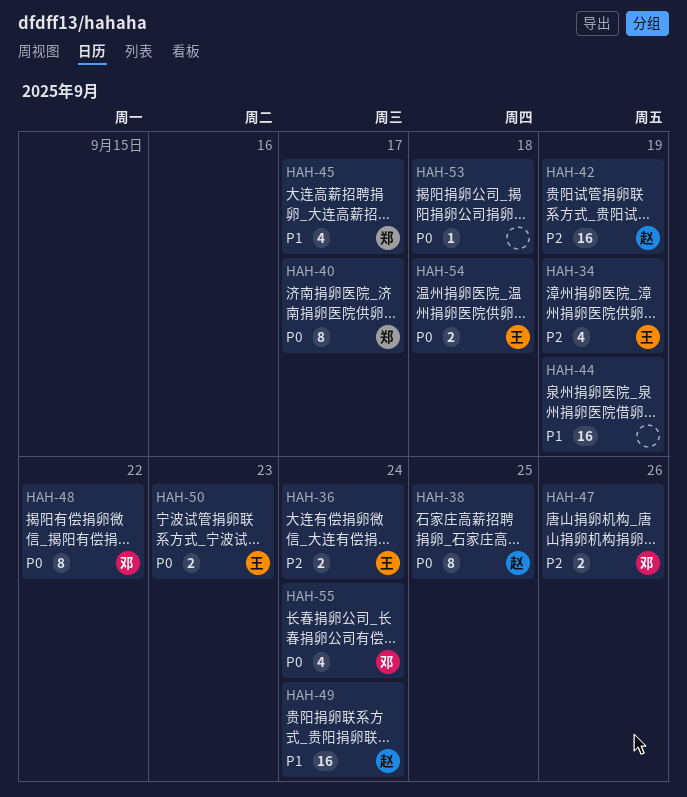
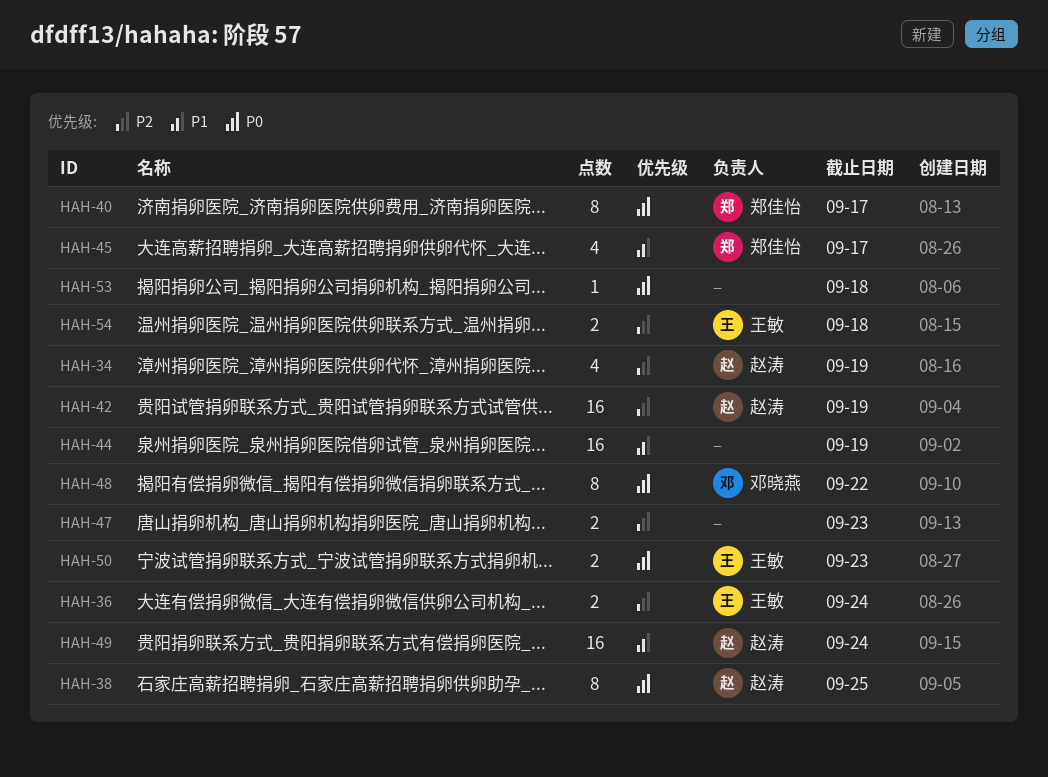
HAH-34, owner: 王敏 -> 赵涛
HAH-47, owner: 邓晓燕 -> none
HAH-47, due: Sep 26 -> Sep 23
HAH-54, priority: P0 -> P2
HAH-55: present -> none

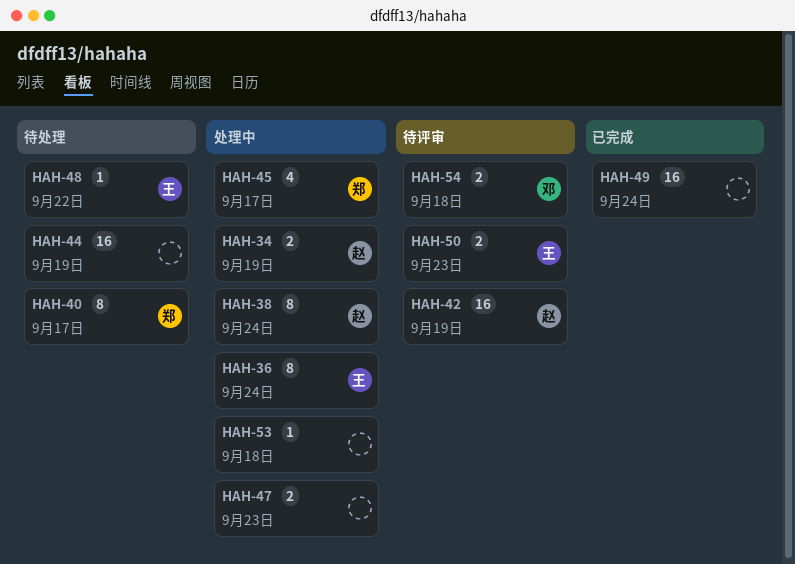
HAH-34, estimate: 4 -> 2
HAH-36, estimate: 2 -> 8
HAH-38, due: Sep 25 -> Sep 24
HAH-48, owner: 邓晓燕 -> 王敏
HAH-48, estimate: 8 -> 1
HAH-49, owner: 赵涛 -> none
HAH-54, owner: 王敏 -> 邓晓燕

